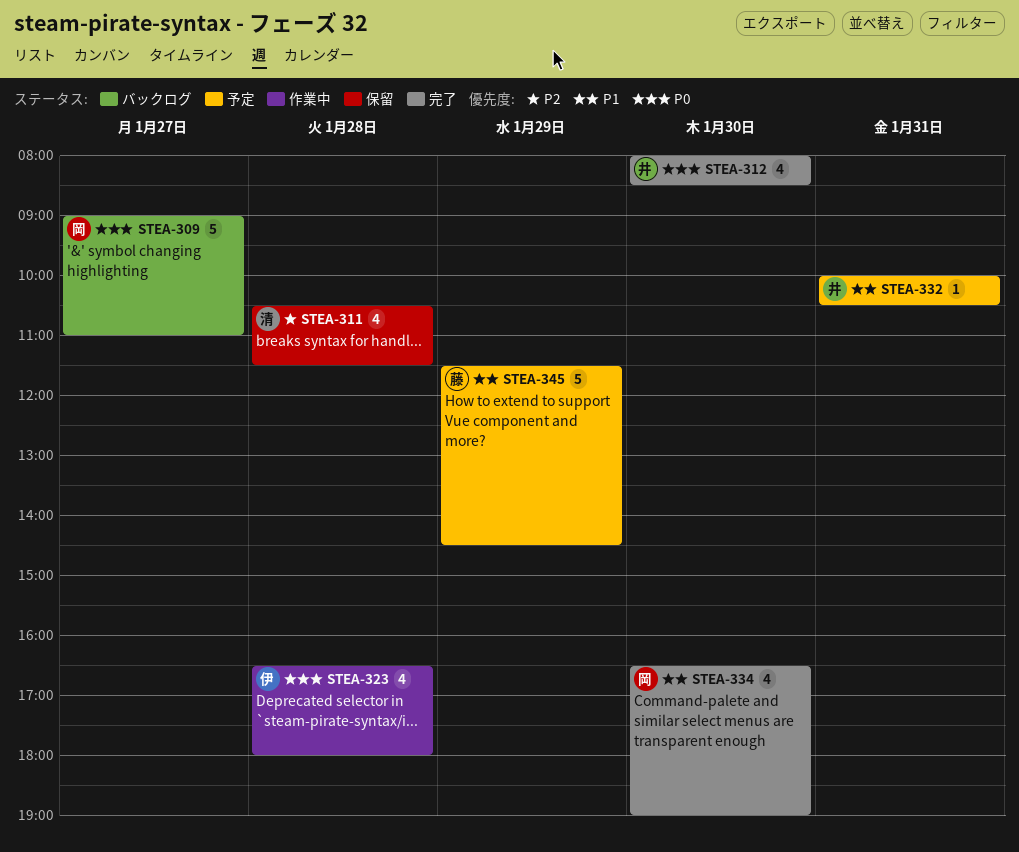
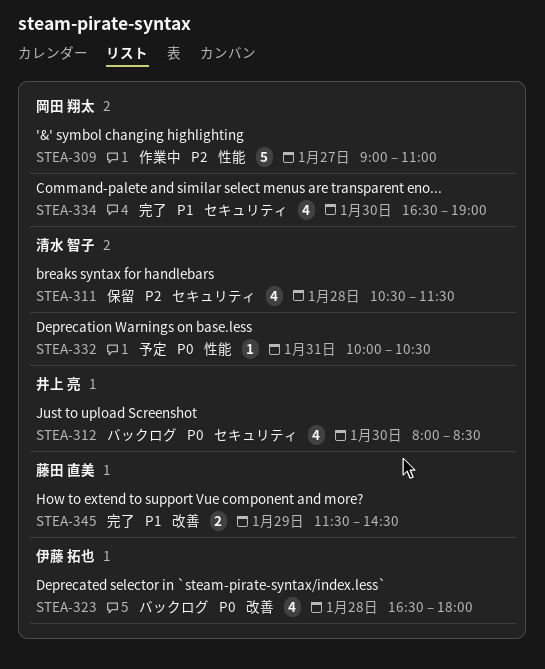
STEA-309, status: バックログ -> 作業中
STEA-309, priority: P0 -> P2
STEA-312, status: 完了 -> バックログ
STEA-323, status: 作業中 -> バックログ
STEA-332, owner: 井上 亮 -> 清水 智子
STEA-332, priority: P1 -> P0
STEA-345, status: 予定 -> 完了
STEA-345, estimate: 5 -> 2

